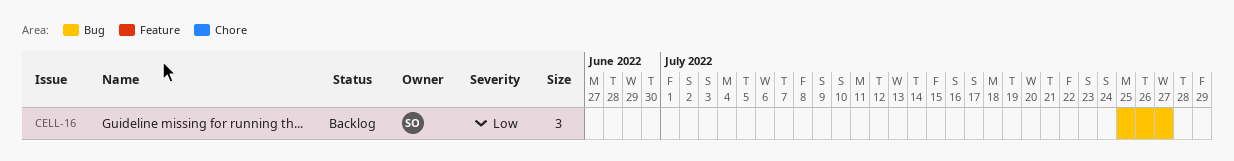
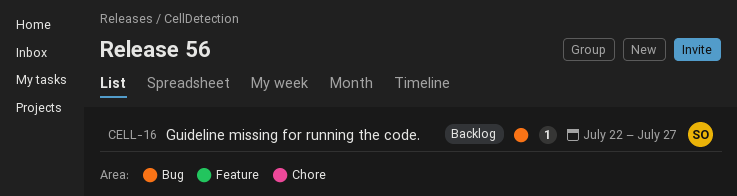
CELL-16, estimate: 3 -> 1
CELL-16, start: Jul 25 -> Jul 22

